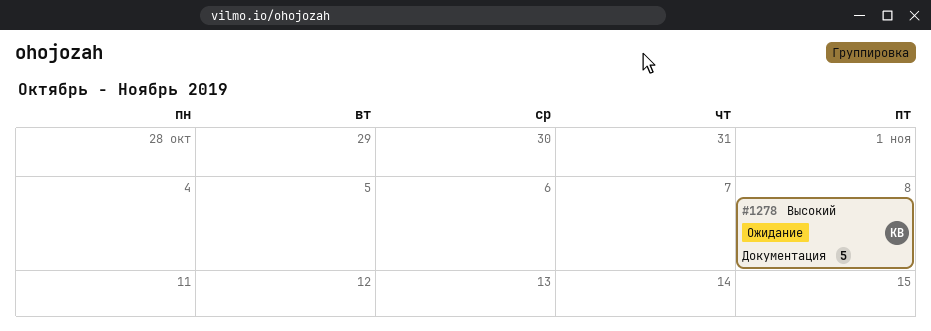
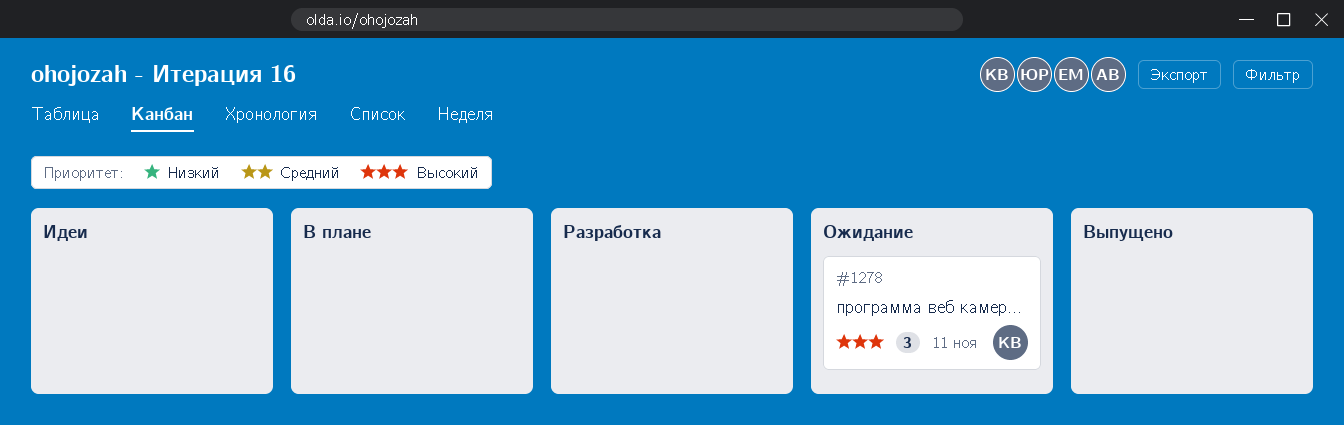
#1278, estimate: 5 -> 3
#1278, due: Nov 8 -> Nov 11

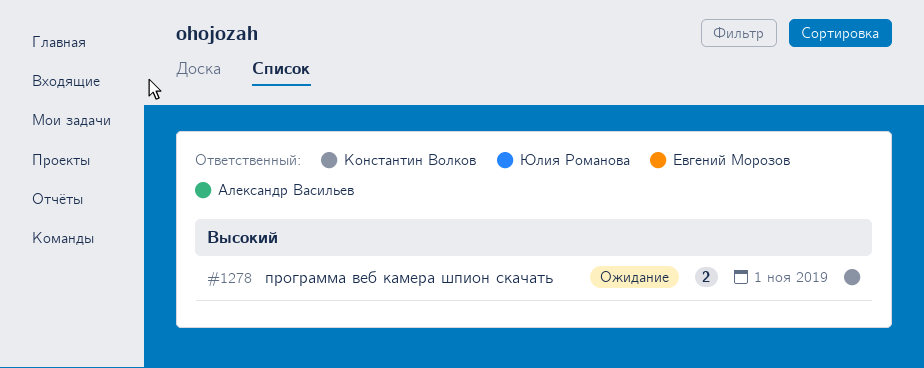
#1278, estimate: 3 -> 2
#1278, due: Nov 11 -> Nov 1

